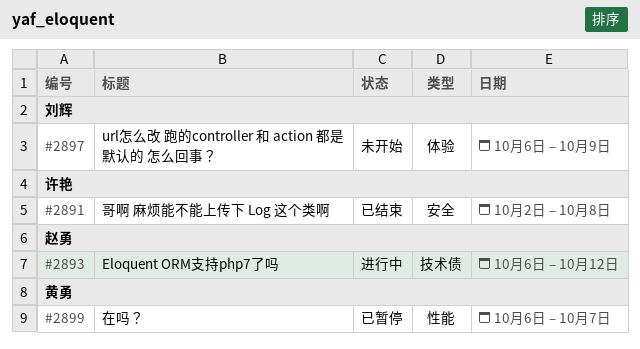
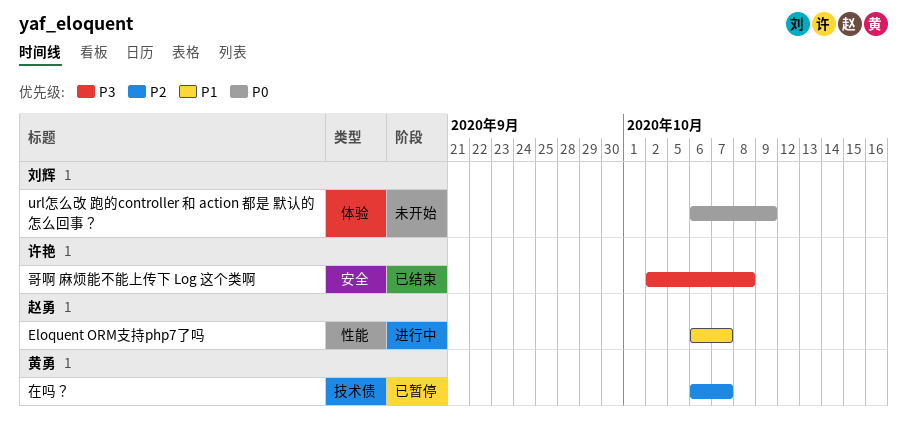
Eloquent ORM支持php7了吗, label: 技术债 -> 性能
Eloquent ORM支持php7了吗, due: Oct 12 -> Oct 7
在吗？, label: 性能 -> 技术债

